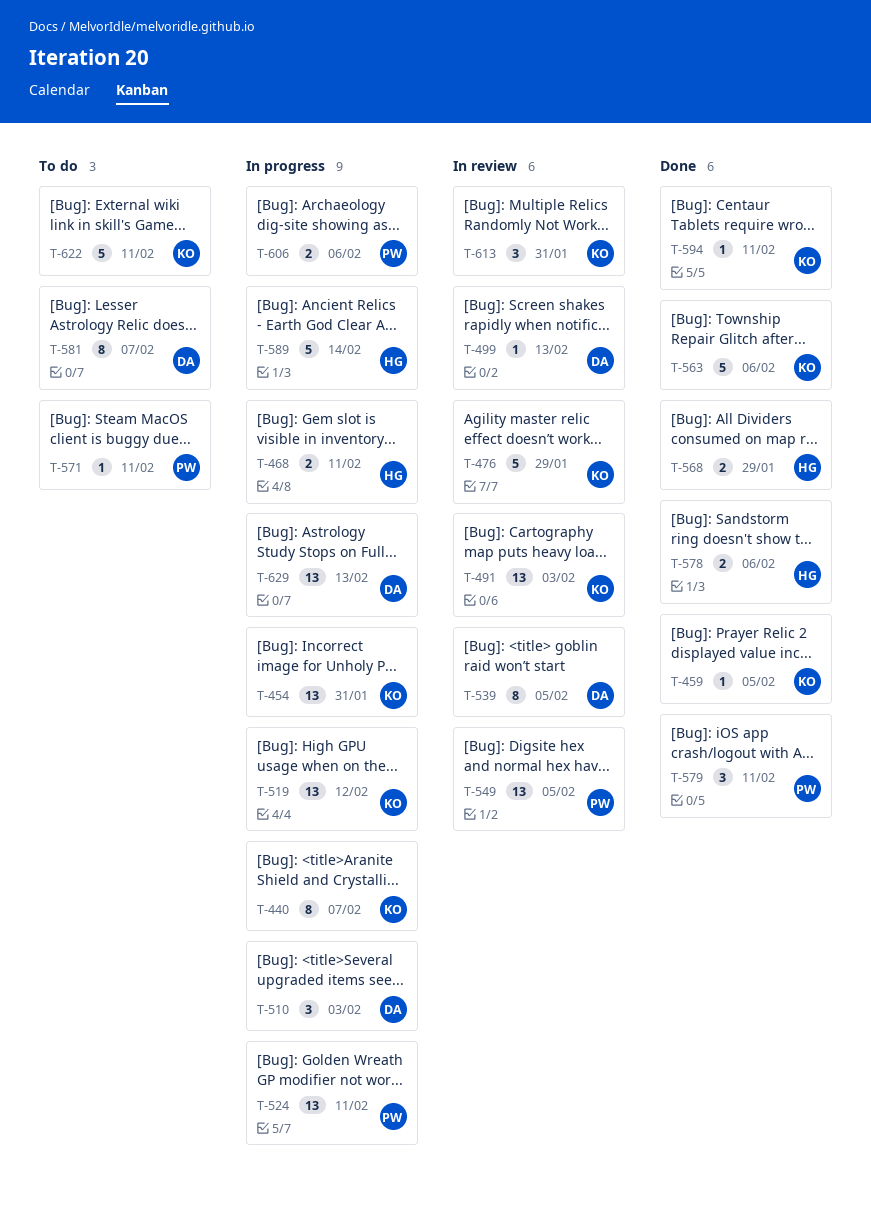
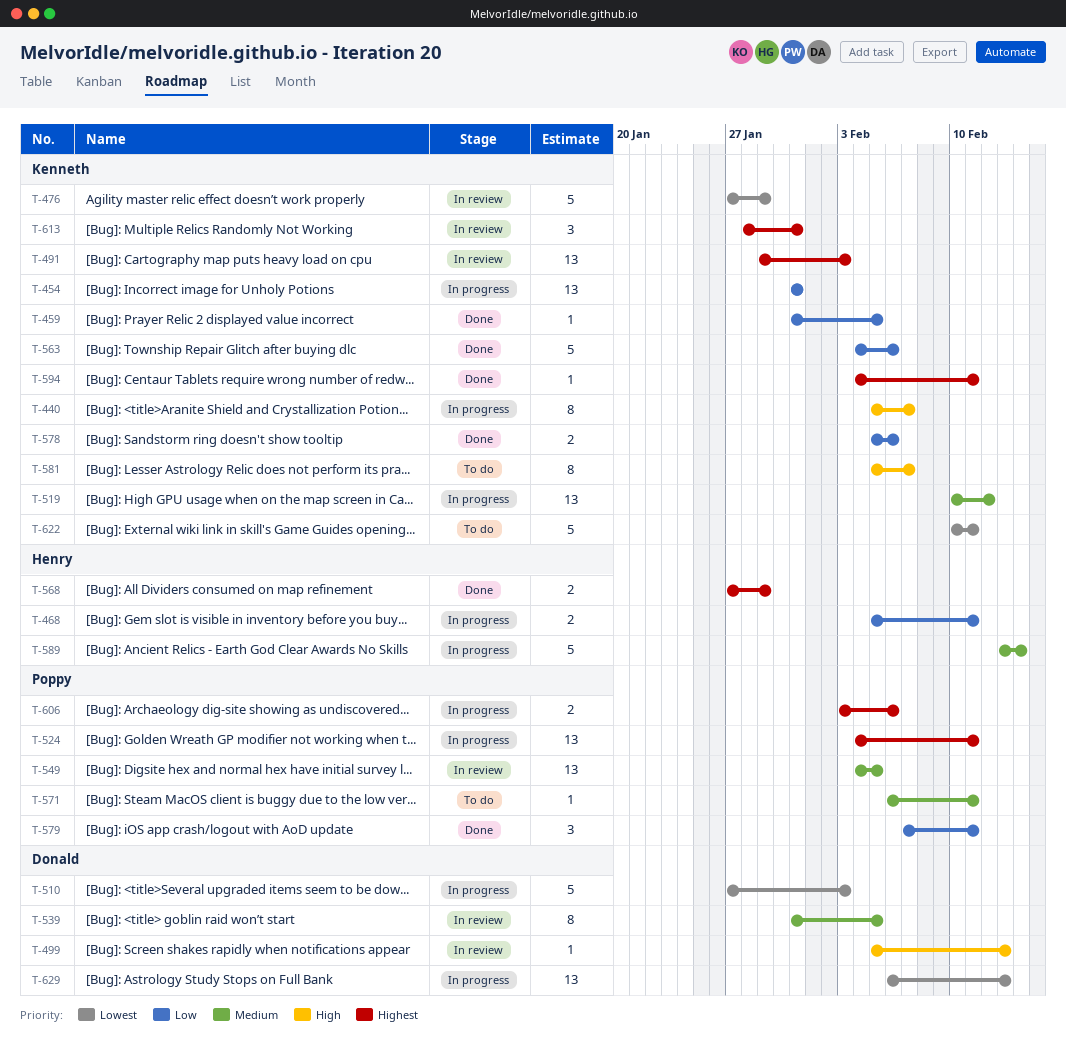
T-510, estimate: 3 -> 5
T-578, owner: Henry -> Kenneth
T-581, owner: Donald -> Kenneth

